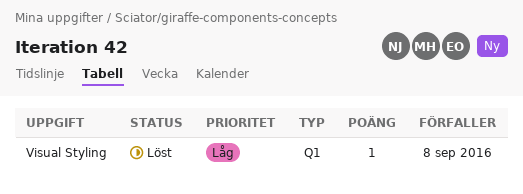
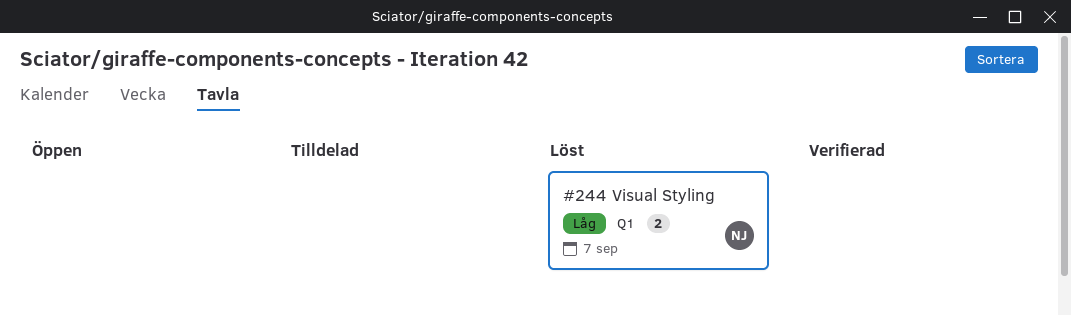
Visual Styling, estimate: 1 -> 2
Visual Styling, due: Sep 8 -> Sep 7

